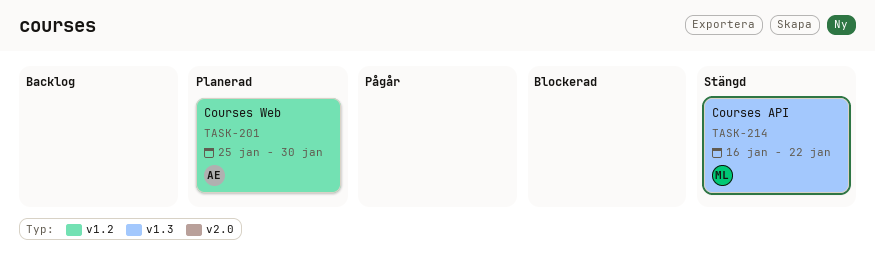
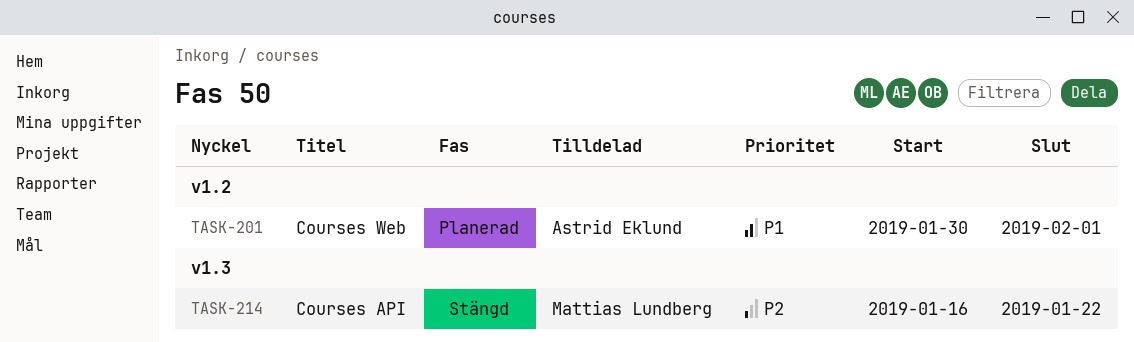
TASK-201, start: Jan 25 -> Jan 30
TASK-201, due: Jan 30 -> Feb 1

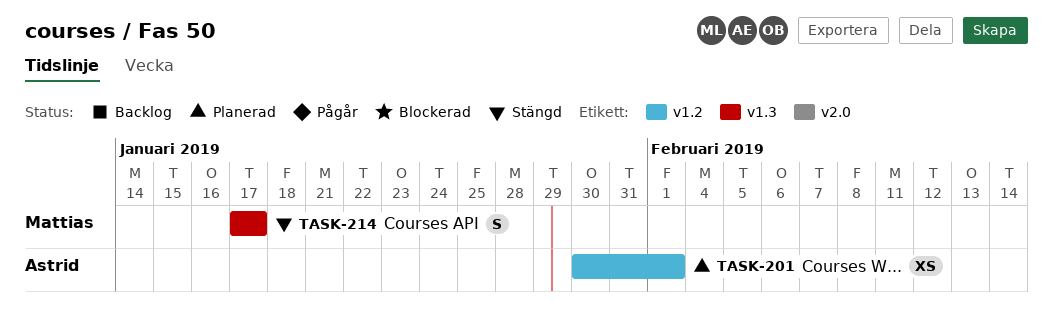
TASK-214, start: Jan 16 -> Jan 17
TASK-214, due: Jan 22 -> Jan 17

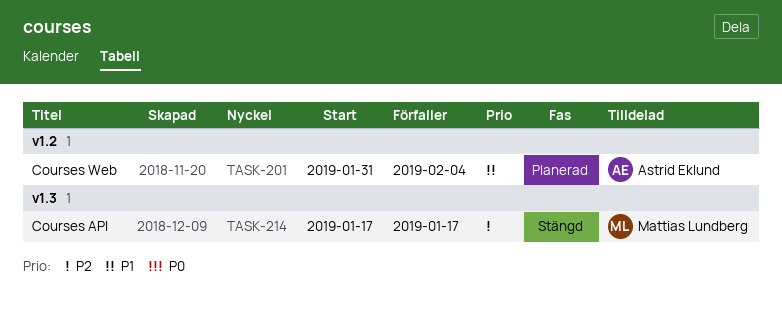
TASK-201, start: Jan 30 -> Jan 31
TASK-201, due: Feb 1 -> Feb 4

